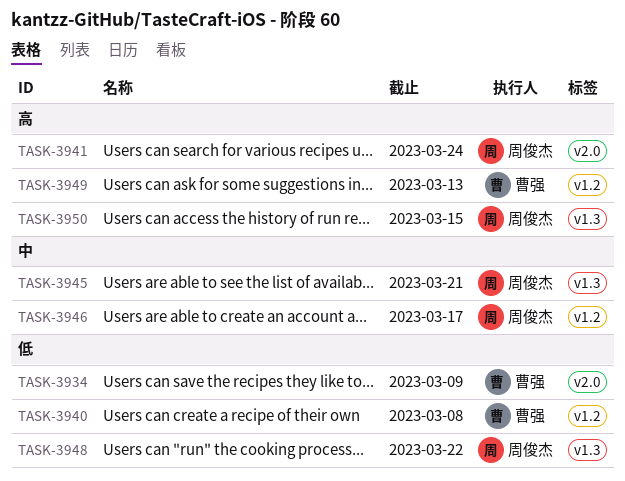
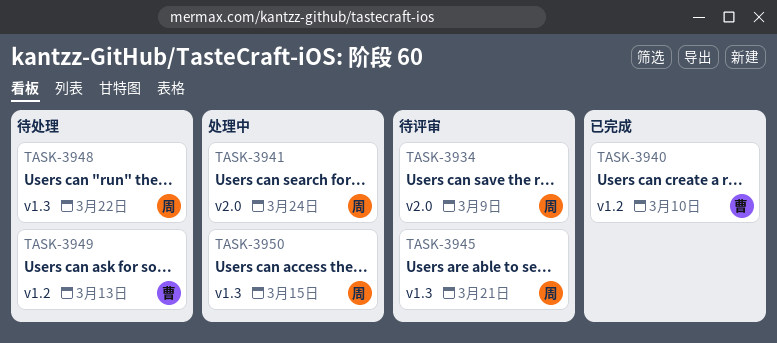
TASK-3934, owner: 曹强 -> 周俊杰
TASK-3940, due: Mar 8 -> Mar 10
TASK-3946: present -> none

